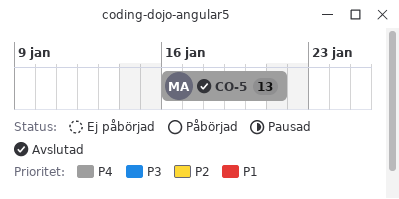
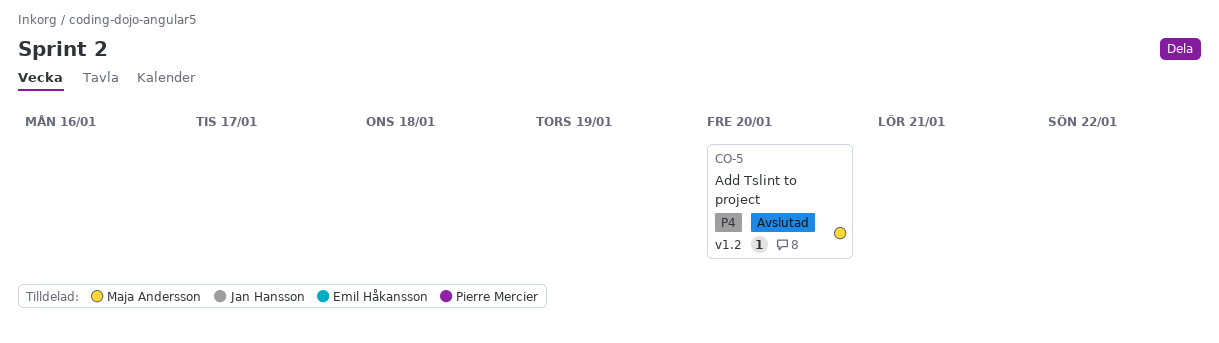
CO-5, estimate: 13 -> 1
CO-5, due: Jan 21 -> Jan 20

